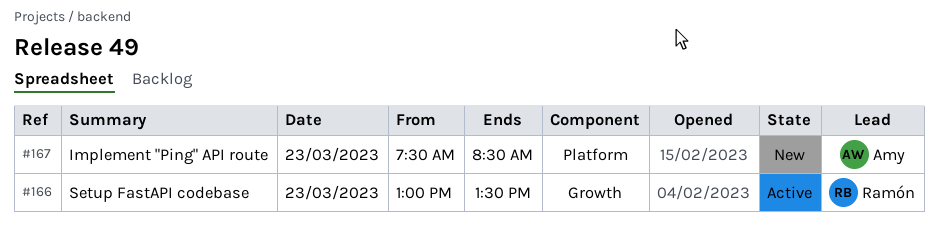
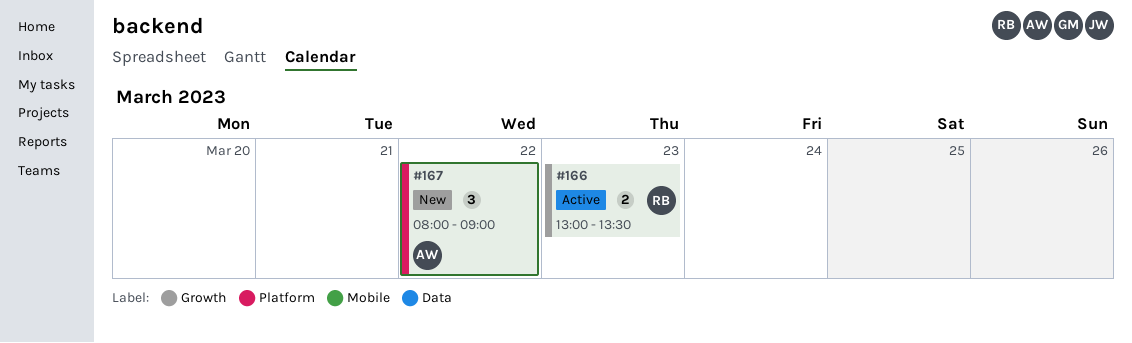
#167, day: Mar 23 -> Mar 22
#167, begins: 07:30 -> 08:00
#167, ends: 08:30 -> 09:00

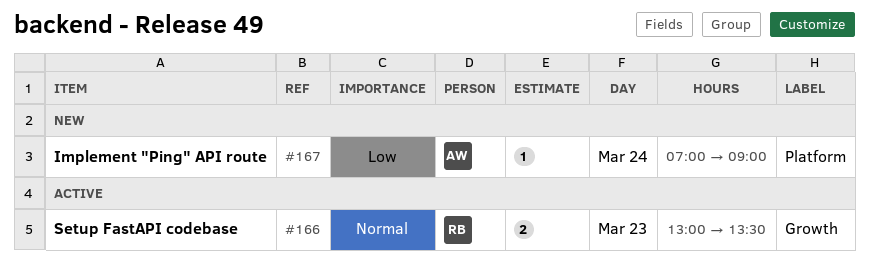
#167, estimate: 3 -> 1
#167, day: Mar 22 -> Mar 24
#167, begins: 08:00 -> 07:00

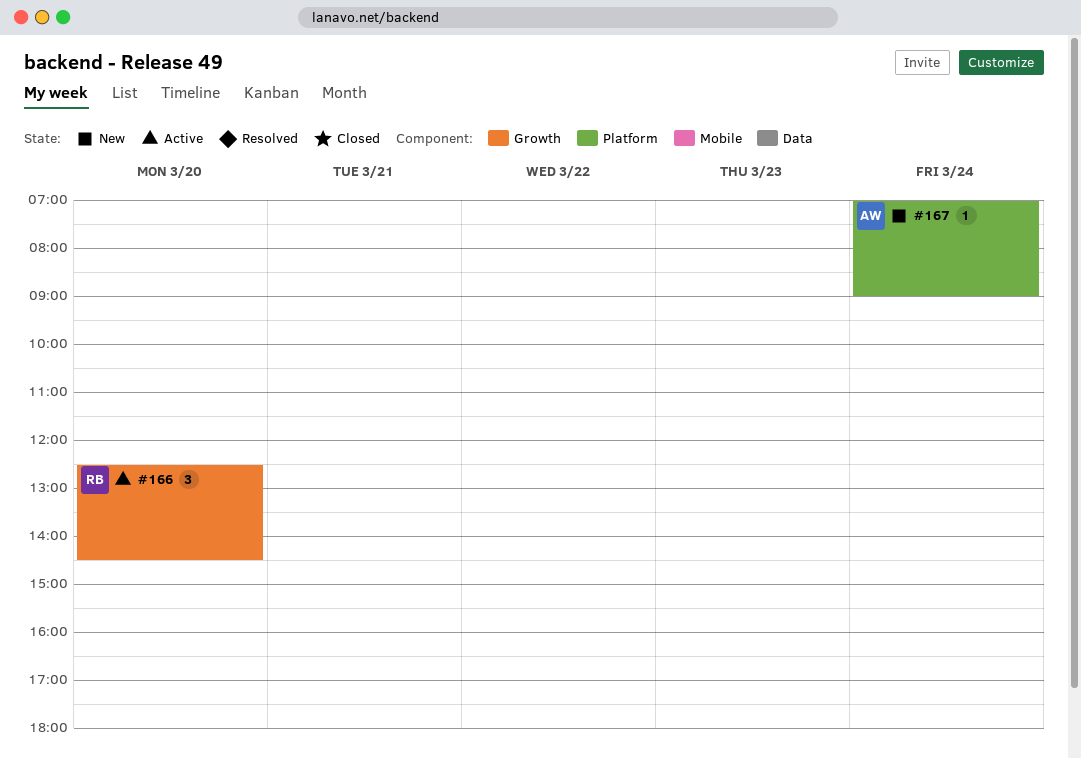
#166, estimate: 2 -> 3
#166, day: Mar 23 -> Mar 20
#166, begins: 13:00 -> 12:30
#166, ends: 13:30 -> 14:30

